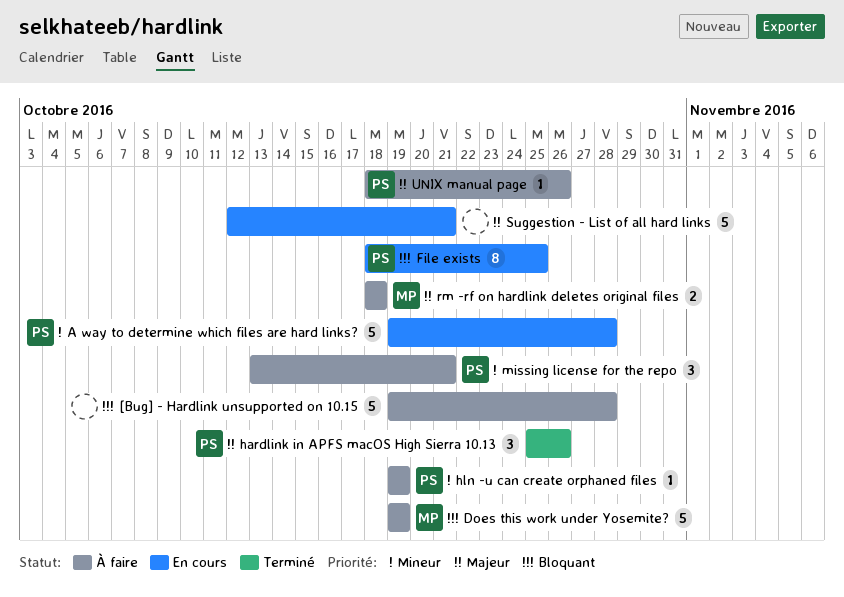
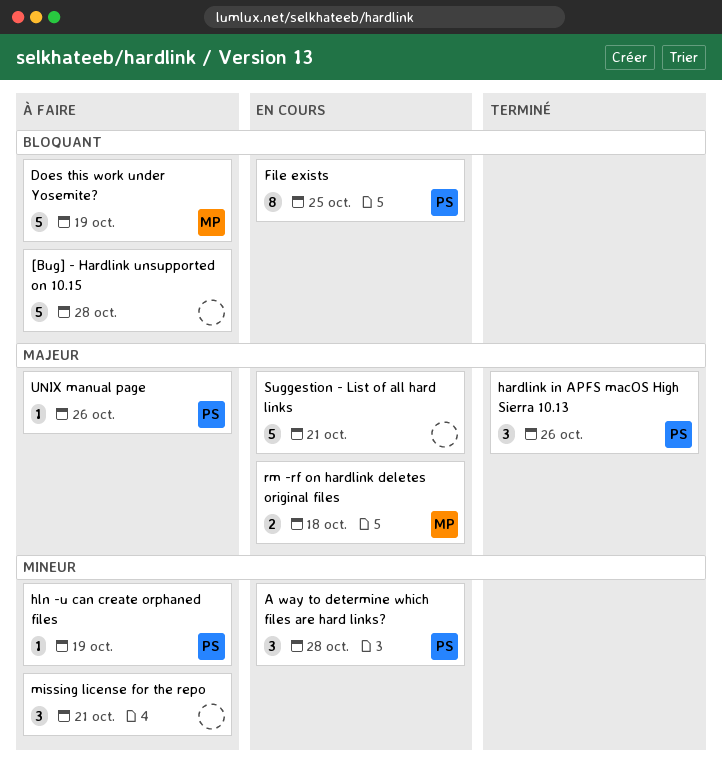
A way to determine which files are hard links?, estimate: 5 -> 3
missing license for the repo, owner: PS -> none
rm -rf on hardlink deletes original files, status: À faire -> En cours

